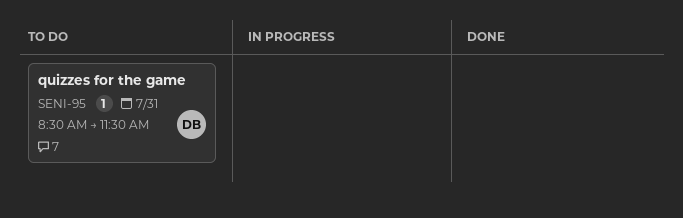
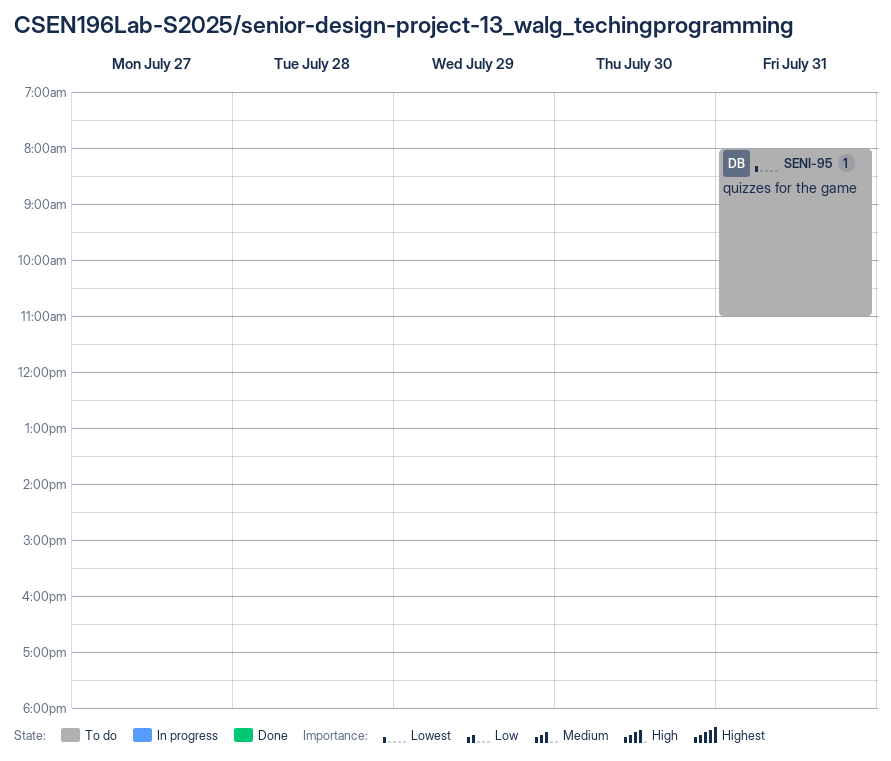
SENI-95, begins: 08:30 -> 08:00
SENI-95, ends: 11:30 -> 11:00

